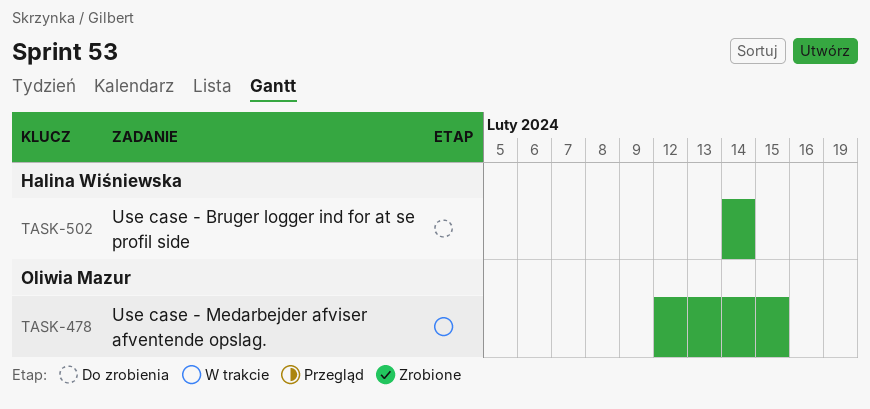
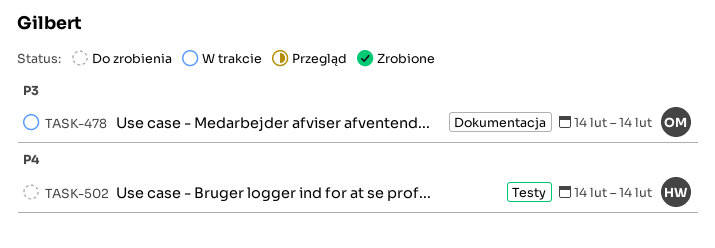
TASK-478, start: Feb 12 -> Feb 14
TASK-478, due: Feb 15 -> Feb 14

